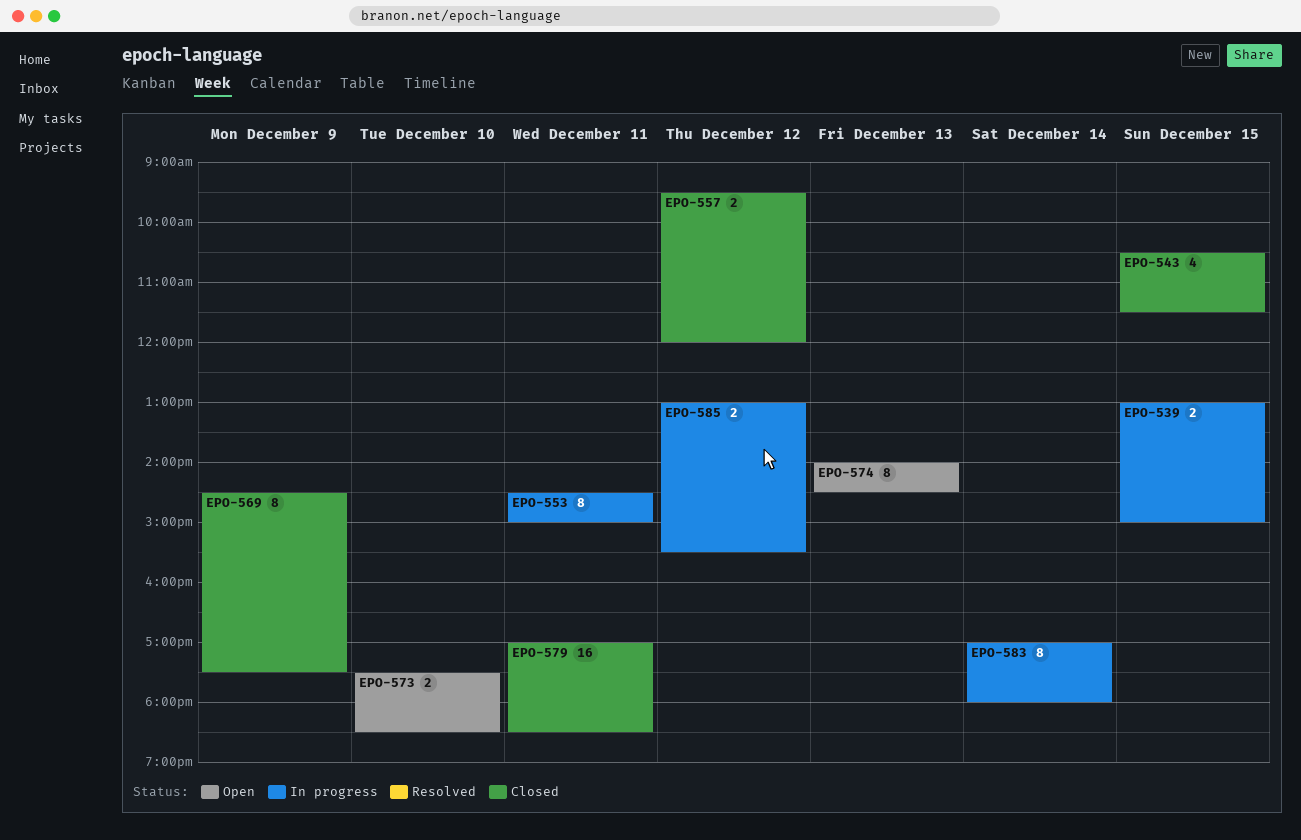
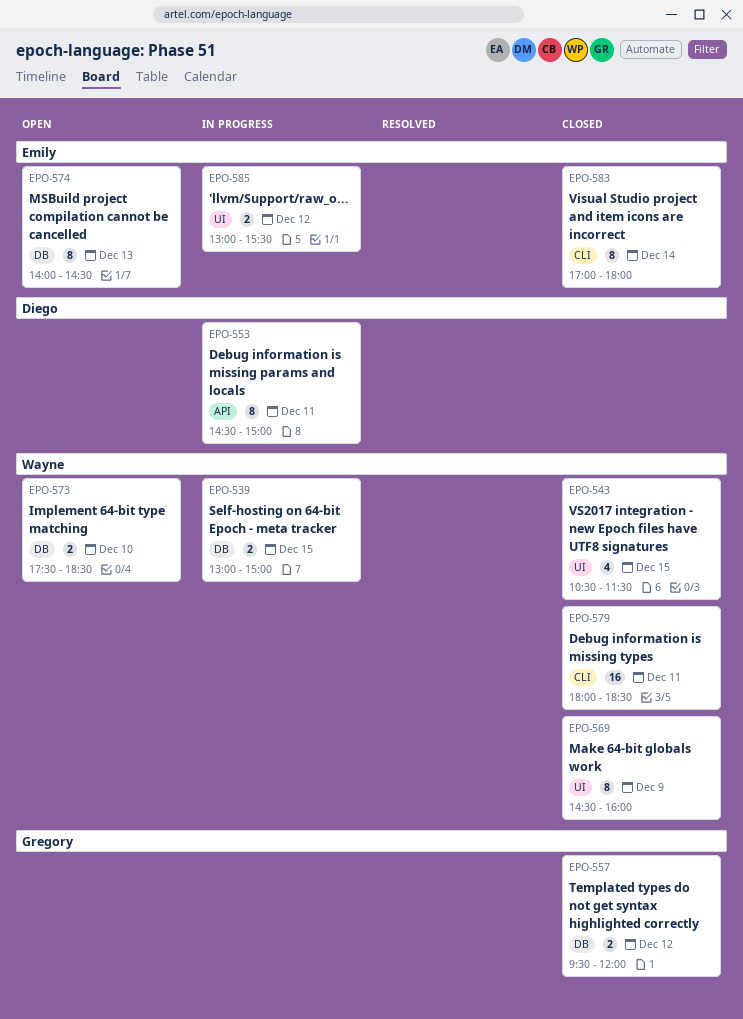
EPO-569, ends: 17:30 -> 16:00
EPO-579, begins: 17:00 -> 18:00
EPO-583, status: In progress -> Closed

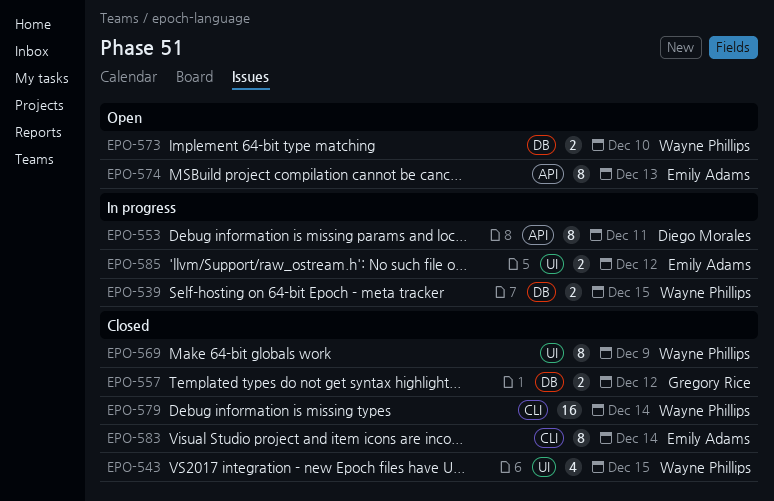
EPO-574, label: DB -> API
EPO-579, day: Dec 11 -> Dec 14

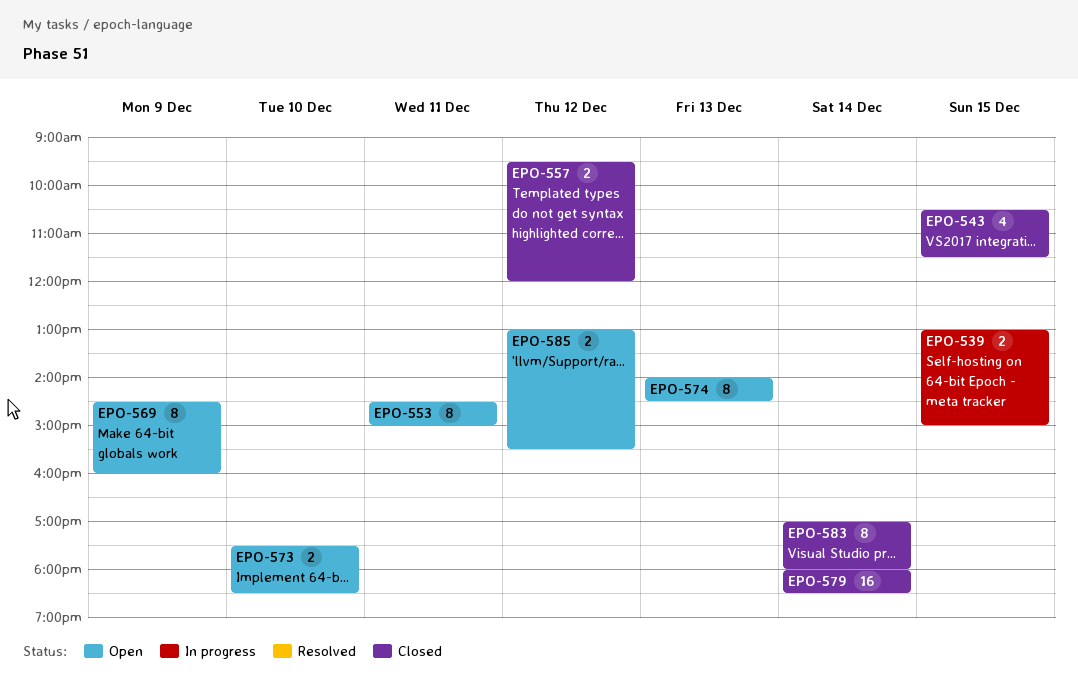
EPO-553, status: In progress -> Open
EPO-569, status: Closed -> Open
EPO-585, status: In progress -> Open

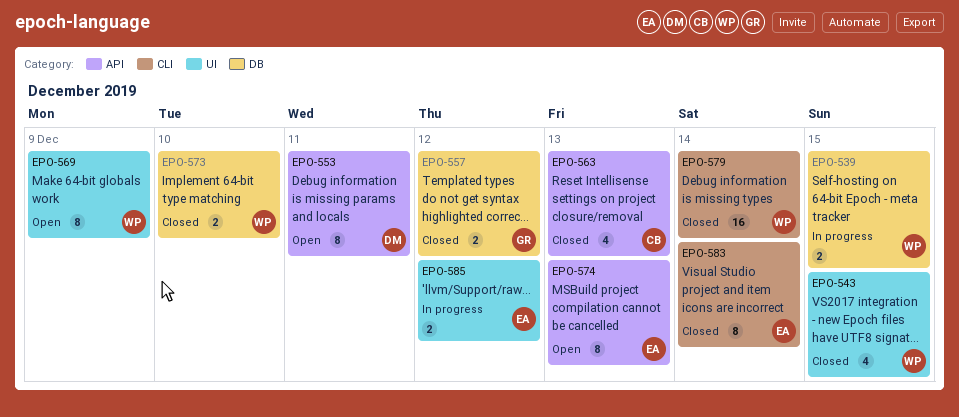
EPO-563: none -> present
EPO-573, status: Open -> Closed
EPO-585, status: Open -> In progress

